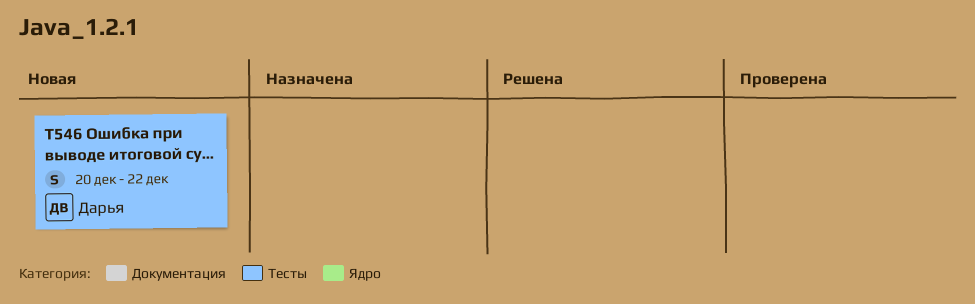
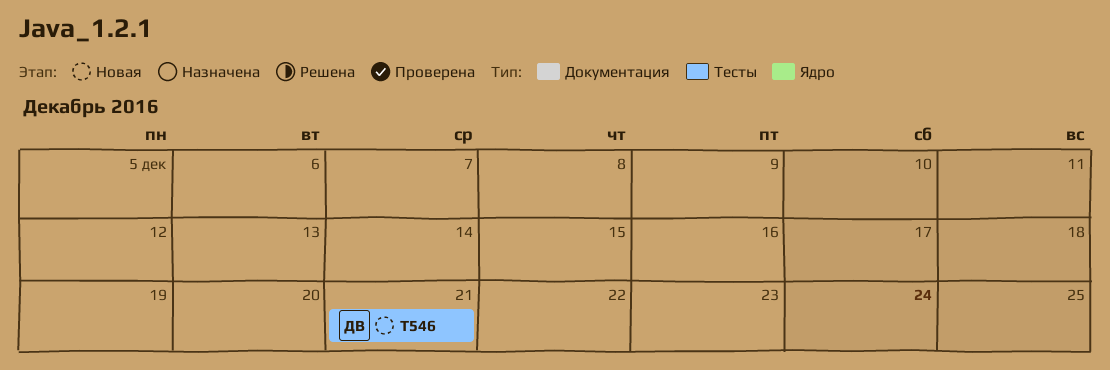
T546, start: Dec 20 -> Dec 21
T546, due: Dec 22 -> Dec 21

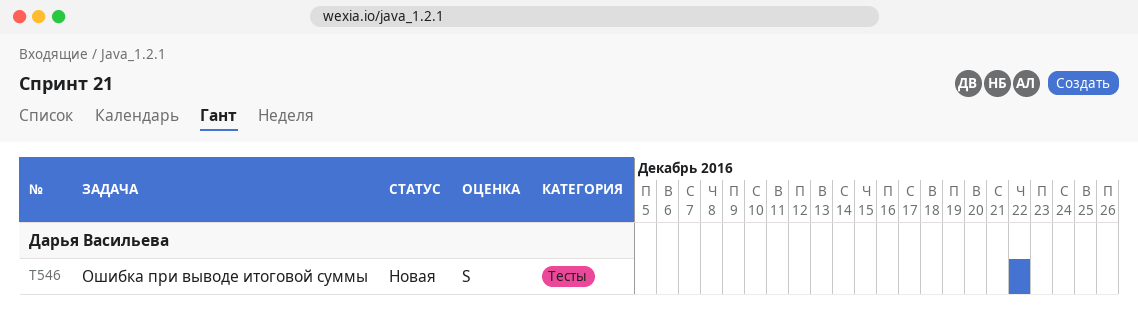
T546, start: Dec 21 -> Dec 22
T546, due: Dec 21 -> Dec 22

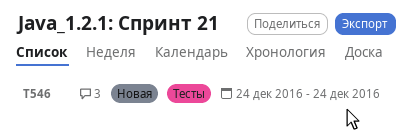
T546, start: Dec 22 -> Dec 24
T546, due: Dec 22 -> Dec 24

